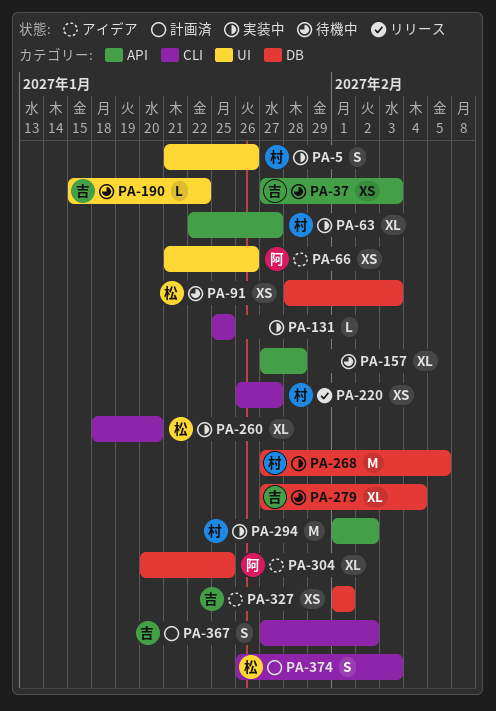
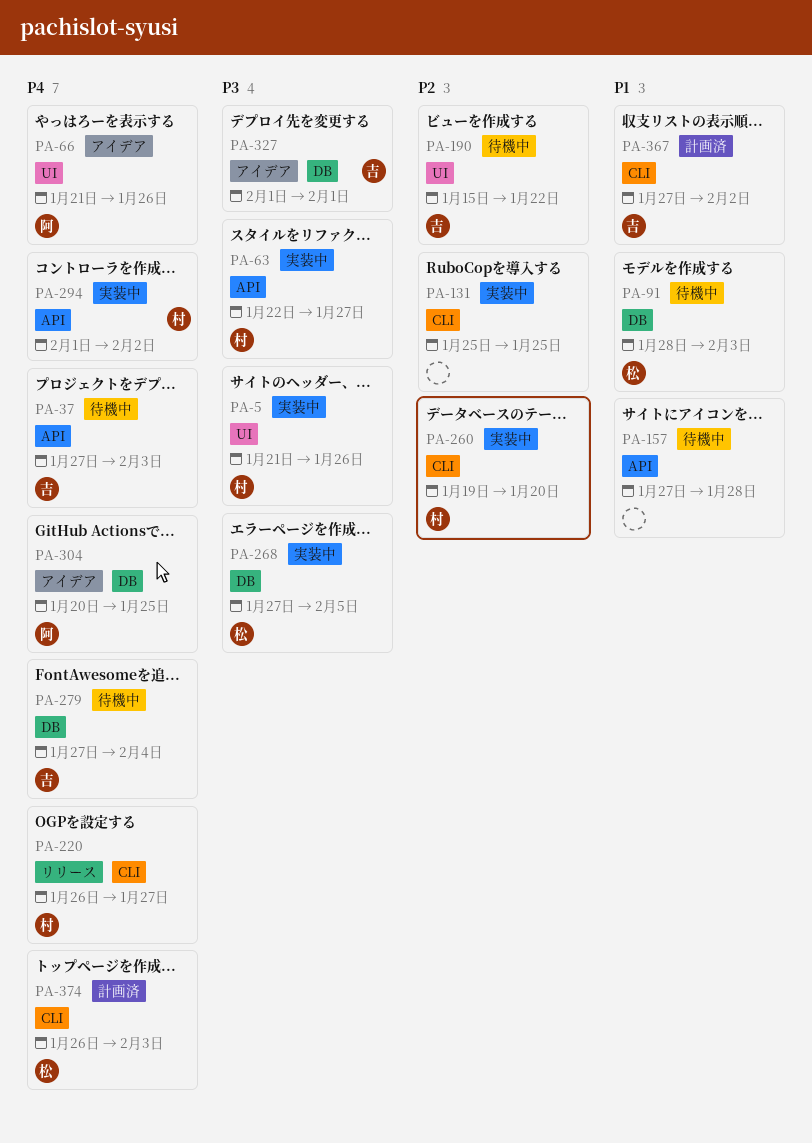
PA-260, owner: 松 -> 村
PA-260, start: Jan 18 -> Jan 19
PA-268, owner: 村 -> 松

